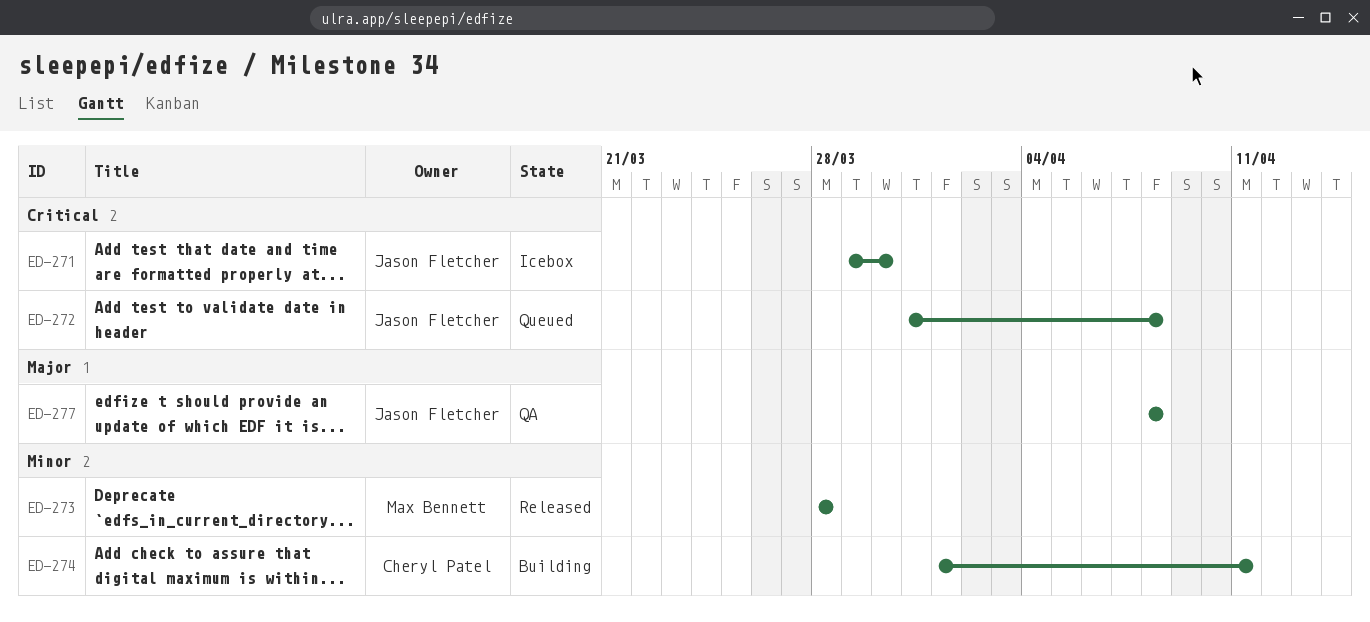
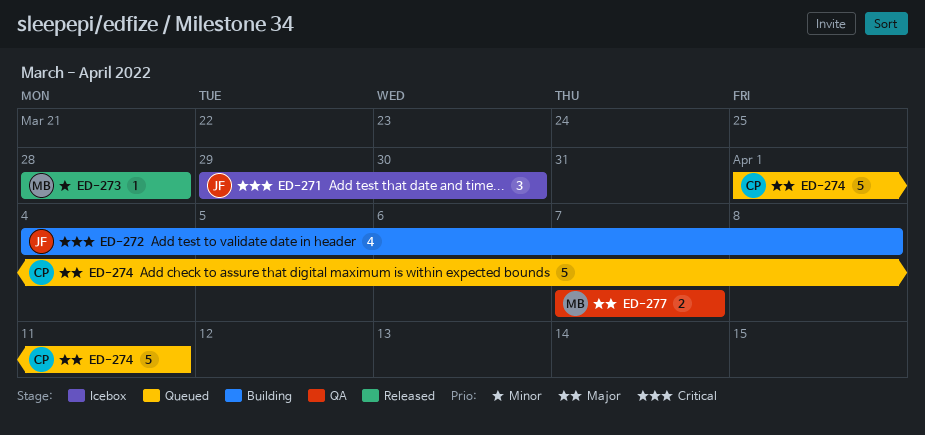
ED-272, status: Queued -> Building
ED-272, start: Mar 31 -> Apr 4
ED-274, status: Building -> Queued
ED-274, priority: Minor -> Major
ED-277, owner: Jason Fletcher -> Max Bennett
ED-277, start: Apr 8 -> Apr 7
ED-277, due: Apr 8 -> Apr 7

